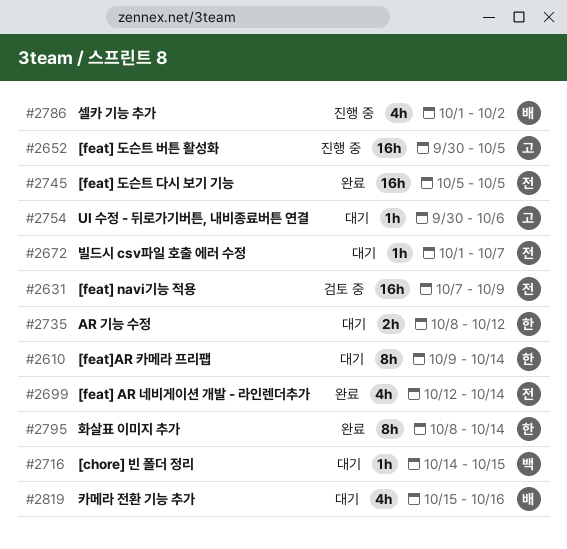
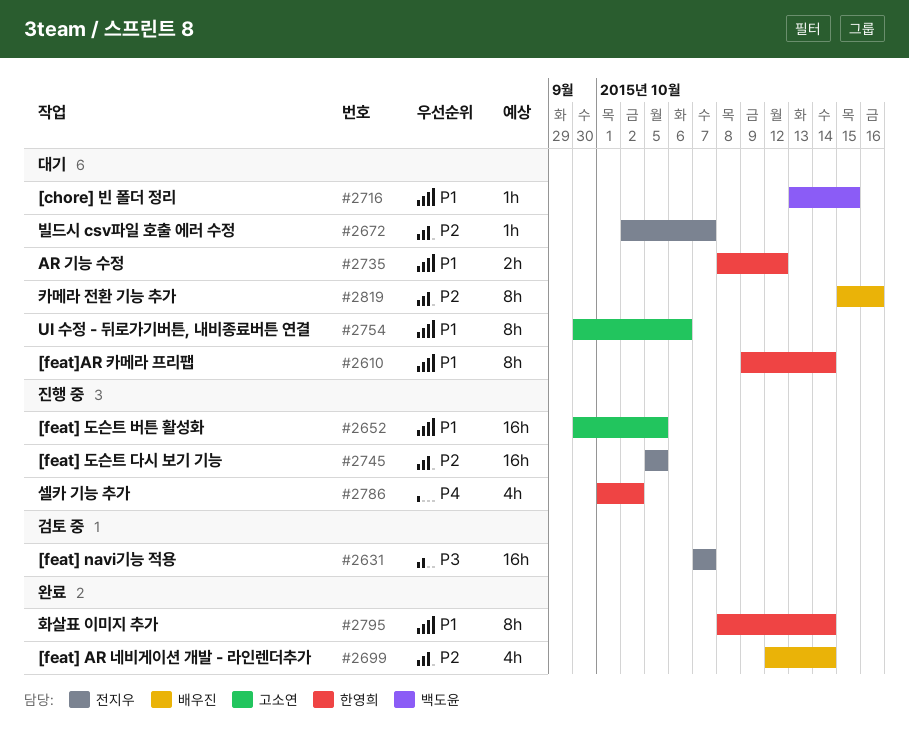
#2631, due: Oct 9 -> Oct 7
#2672, start: Oct 1 -> Oct 2
#2699, owner: 전지우 -> 배우진
#2716, start: Oct 14 -> Oct 13
#2745, status: 완료 -> 진행 중
#2754, estimate: 1h -> 8h
#2786, owner: 배우진 -> 한영희
#2819, estimate: 4h -> 8h

